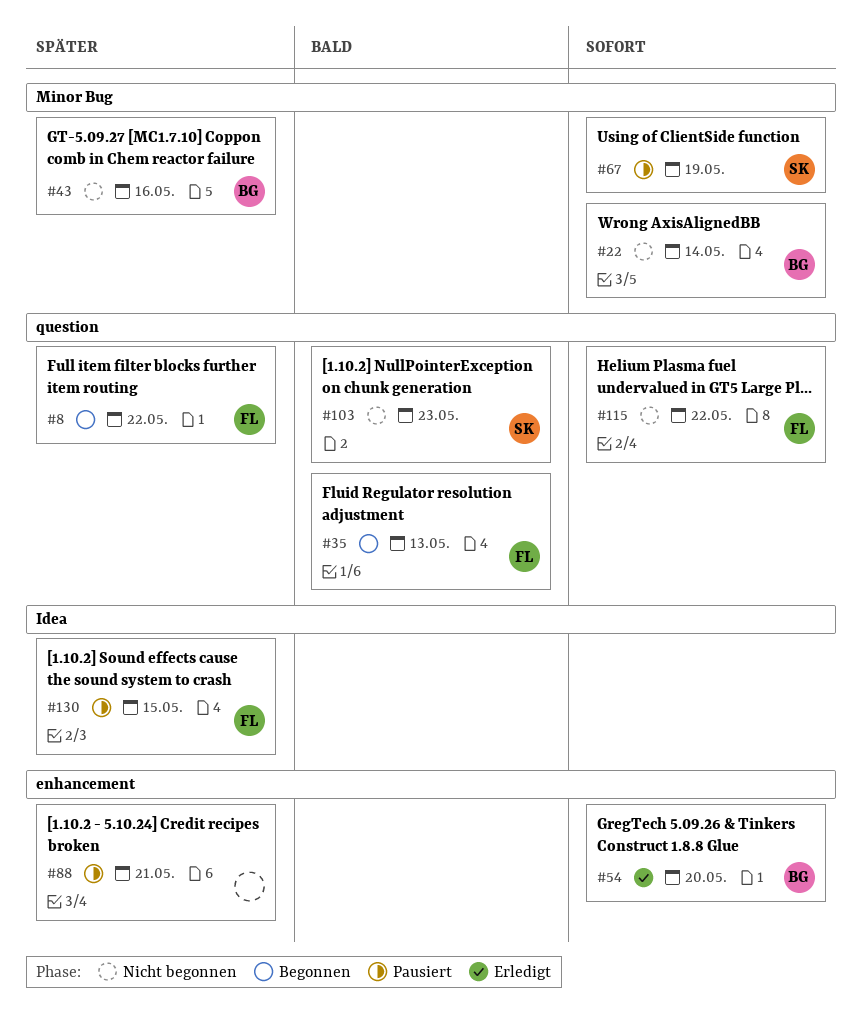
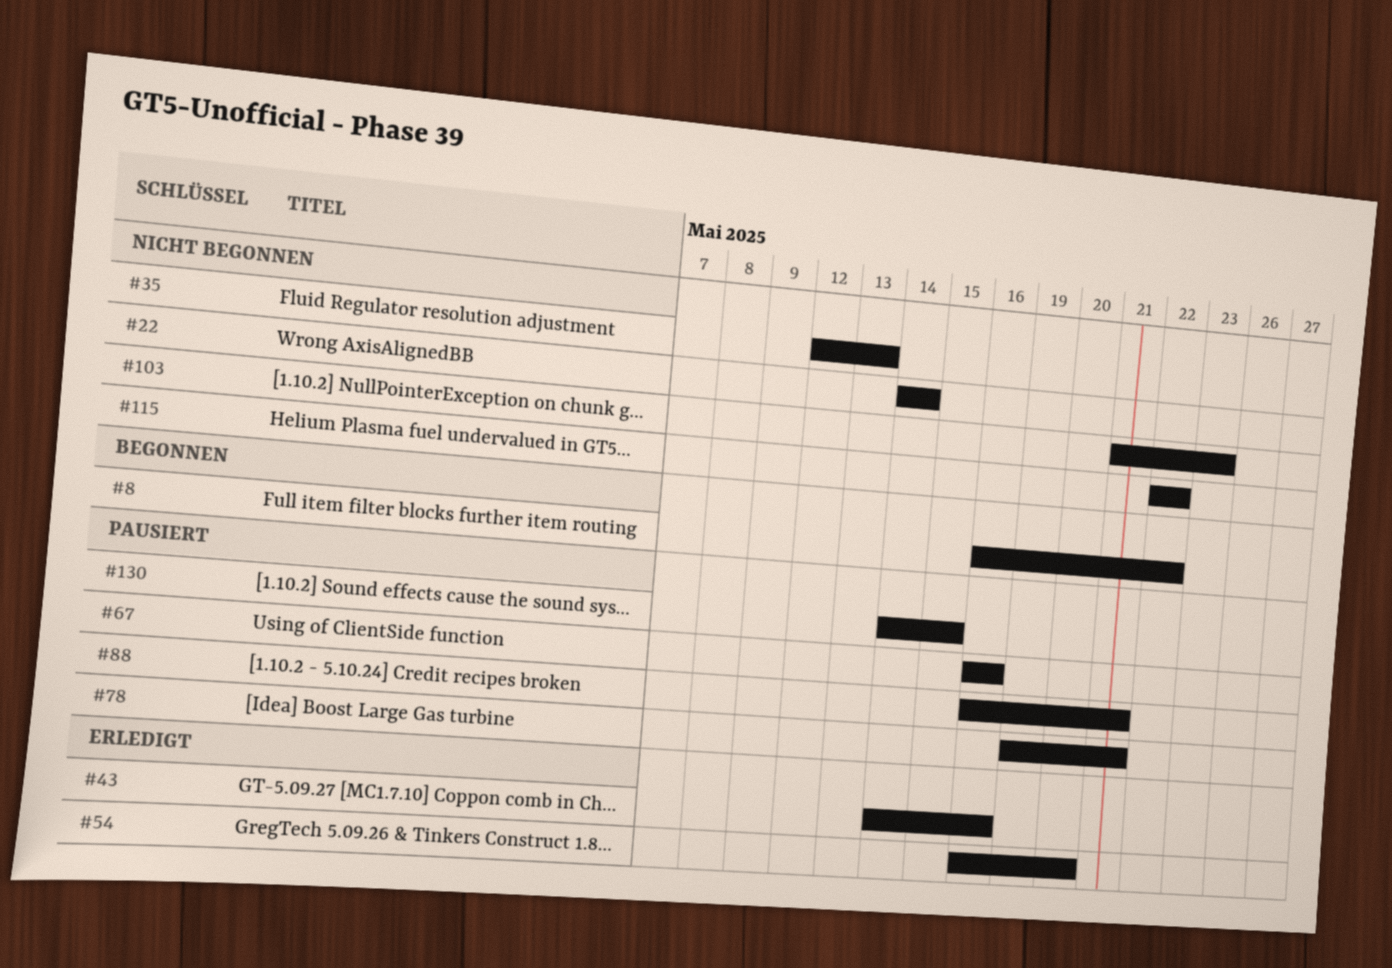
#35, status: Begonnen -> Nicht begonnen
#43, status: Nicht begonnen -> Erledigt
#67, due: May 19 -> May 16
#78: none -> present

